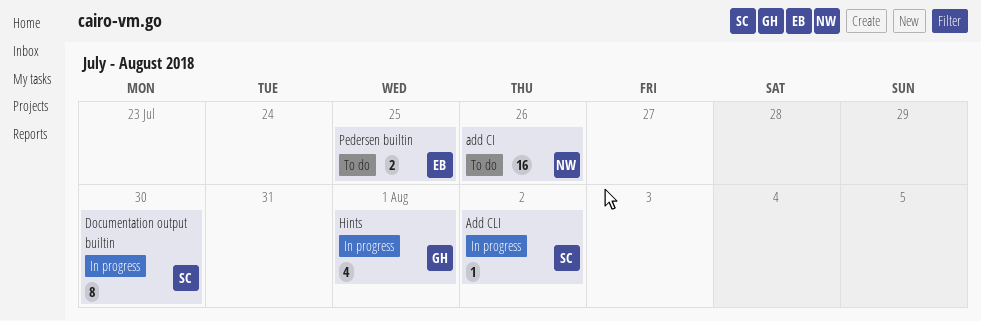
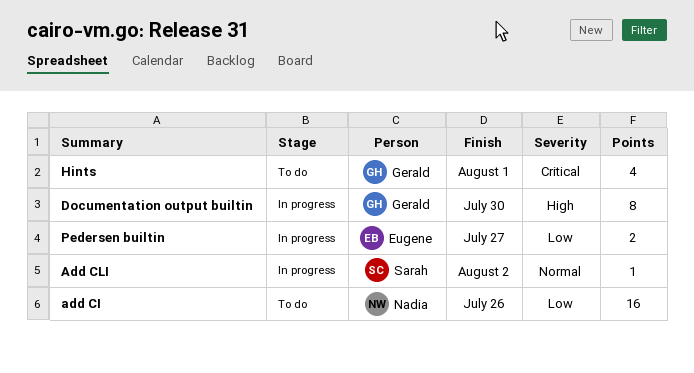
Documentation output builtin, owner: Sarah -> Gerald
Hints, status: In progress -> To do
Pedersen builtin, status: To do -> In progress
Pedersen builtin, due: Jul 25 -> Jul 27

